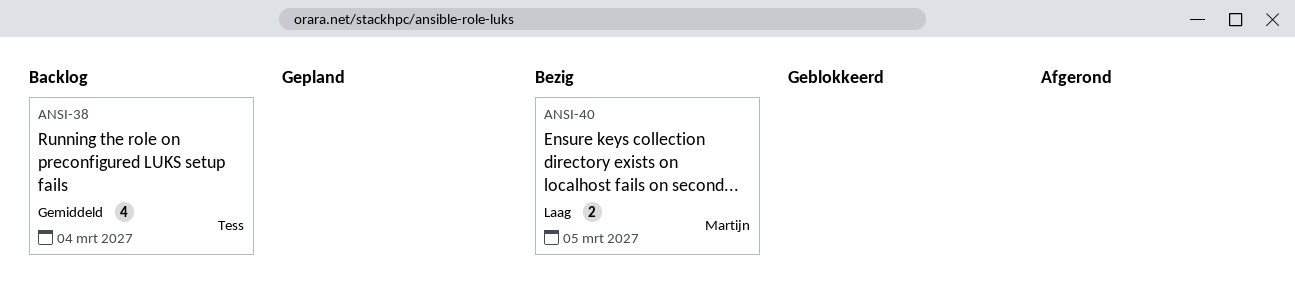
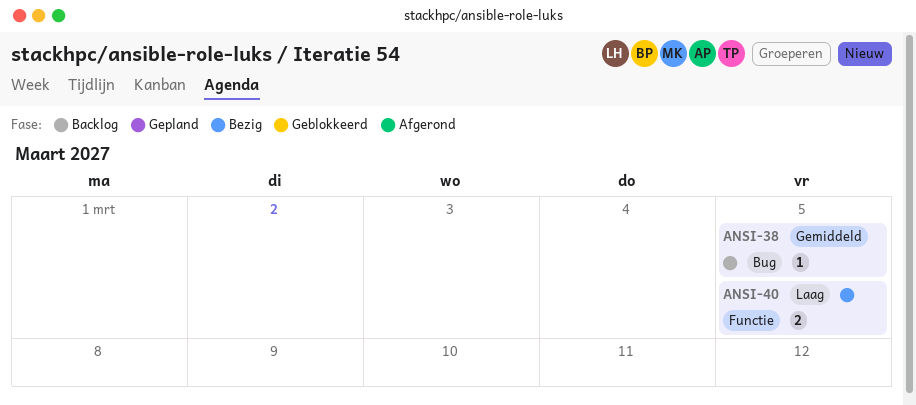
ANSI-38, estimate: 4 -> 1
ANSI-38, due: Mar 4 -> Mar 5

